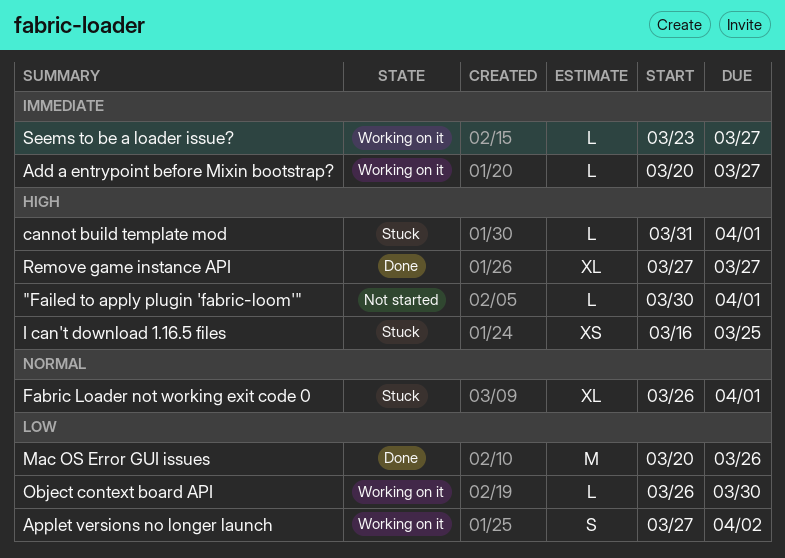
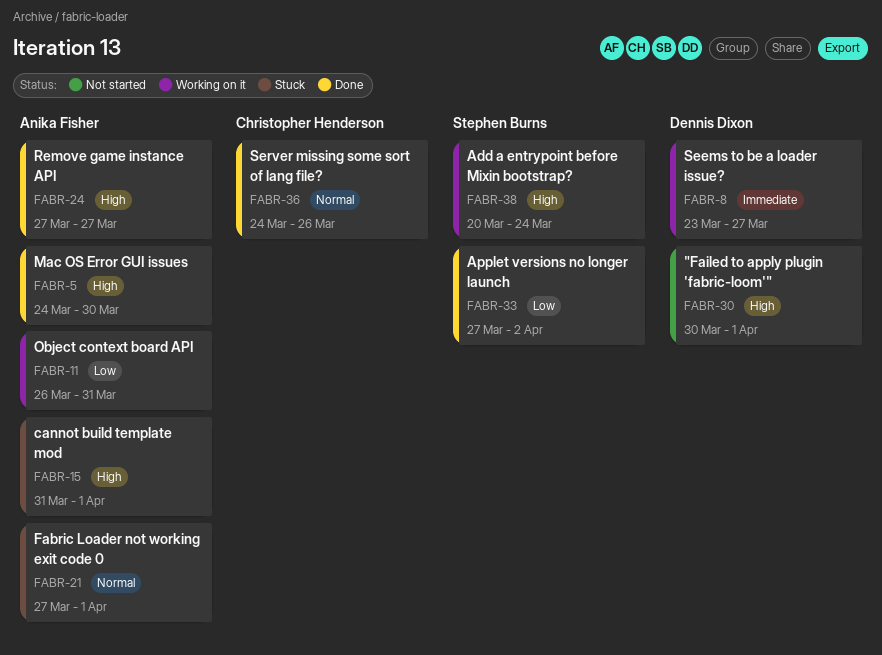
Add a entrypoint before Mixin bootstrap?, priority: Immediate -> High
Add a entrypoint before Mixin bootstrap?, due: Mar 27 -> Mar 24
Applet versions no longer launch, status: Working on it -> Done
Fabric Loader not working exit code 0, start: Mar 26 -> Mar 27
I can't download 1.16.5 files: present -> none
Mac OS Error GUI issues, priority: Low -> High
Mac OS Error GUI issues, start: Mar 20 -> Mar 24
Mac OS Error GUI issues, due: Mar 26 -> Mar 30
Object context board API, due: Mar 30 -> Mar 31
Server missing some sort of lang file?: none -> present

